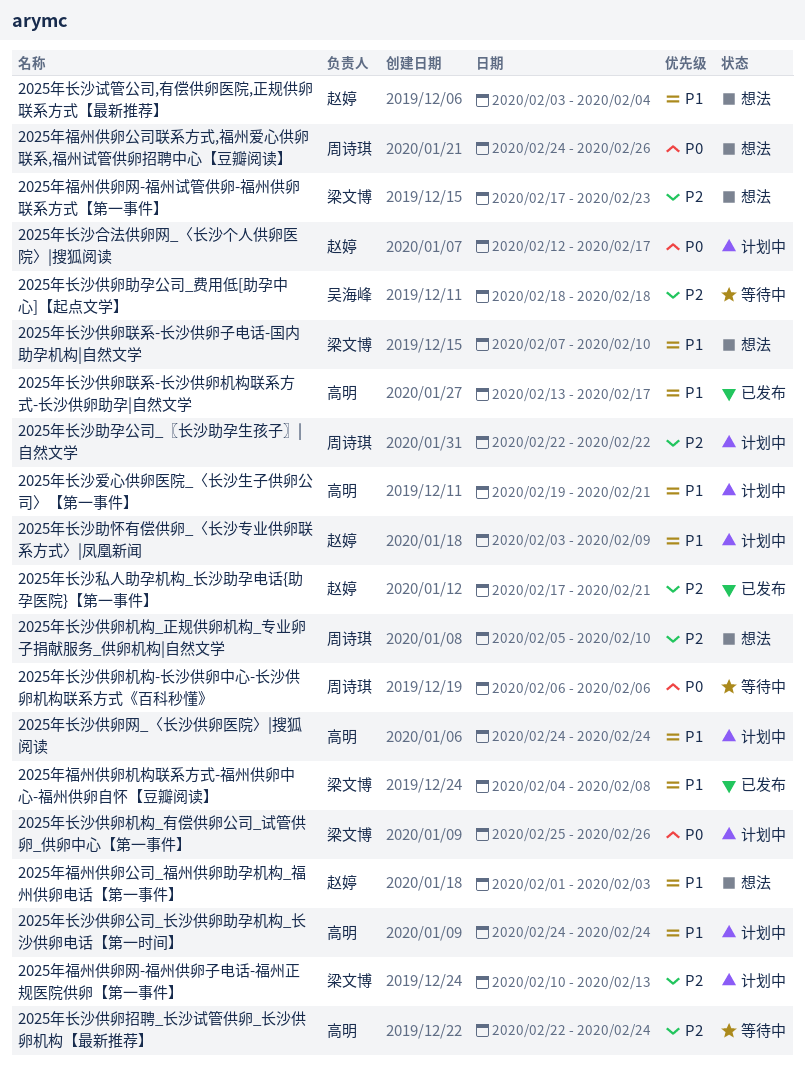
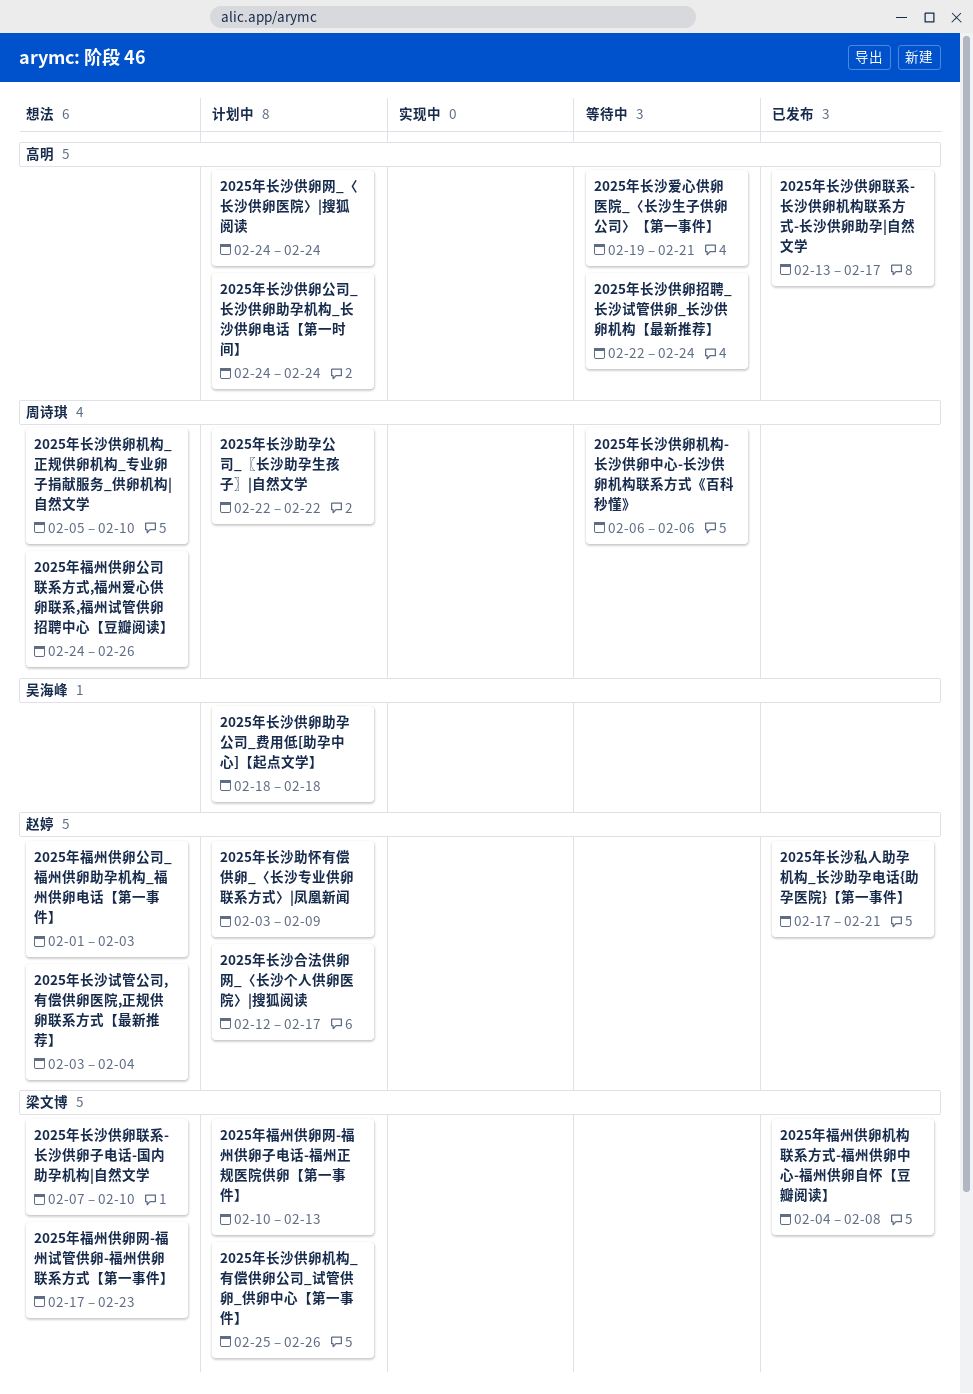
2025年长沙供卵助孕公司_费用低[助孕中心]【起点文学】, status: 等待中 -> 计划中
2025年长沙爱心供卵医院_〈长沙生子供卵公司〉【第一事件】, status: 计划中 -> 等待中

